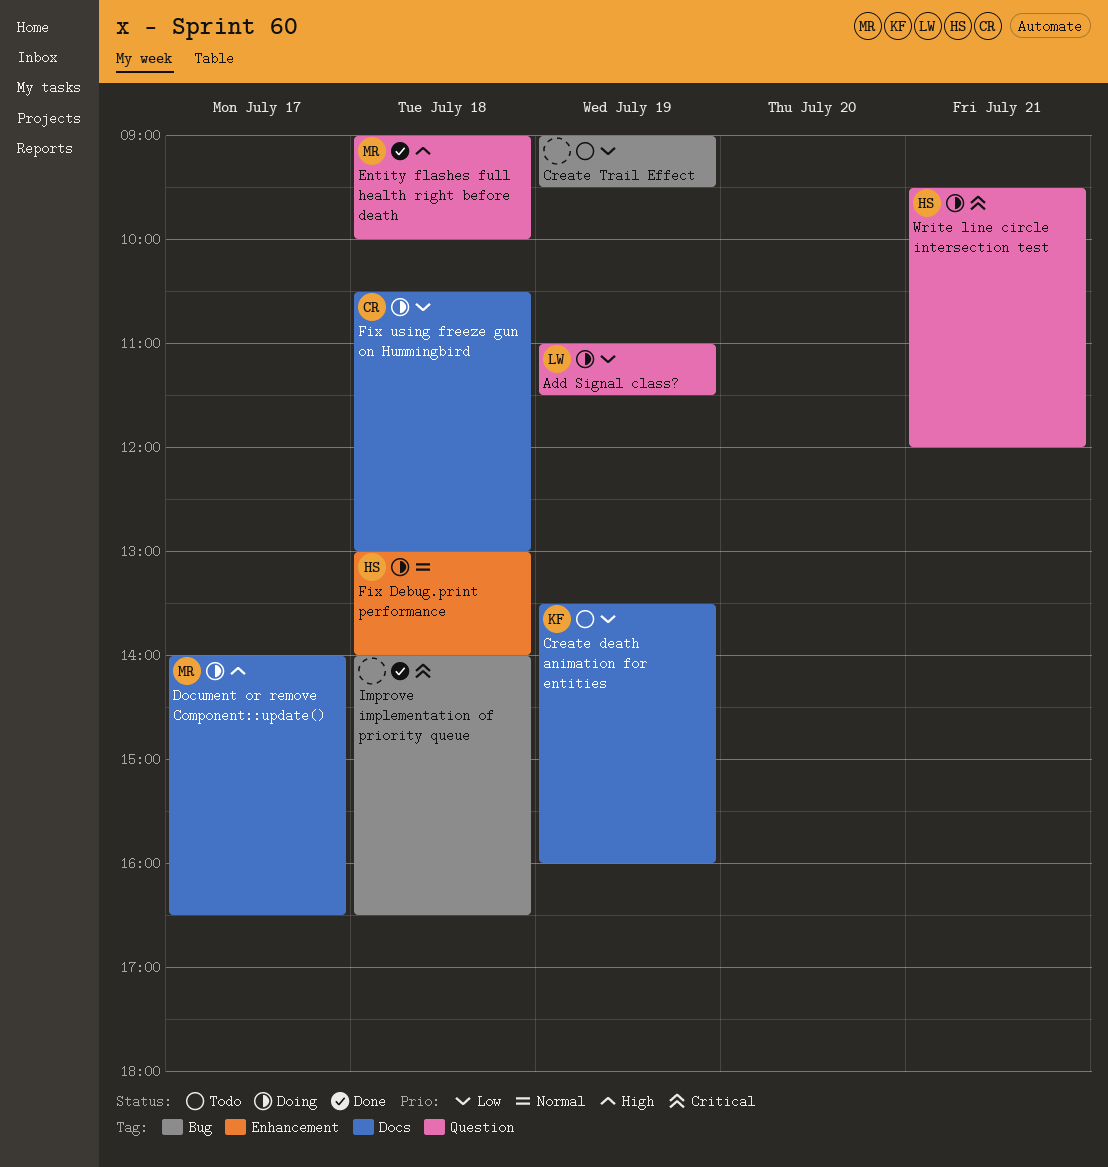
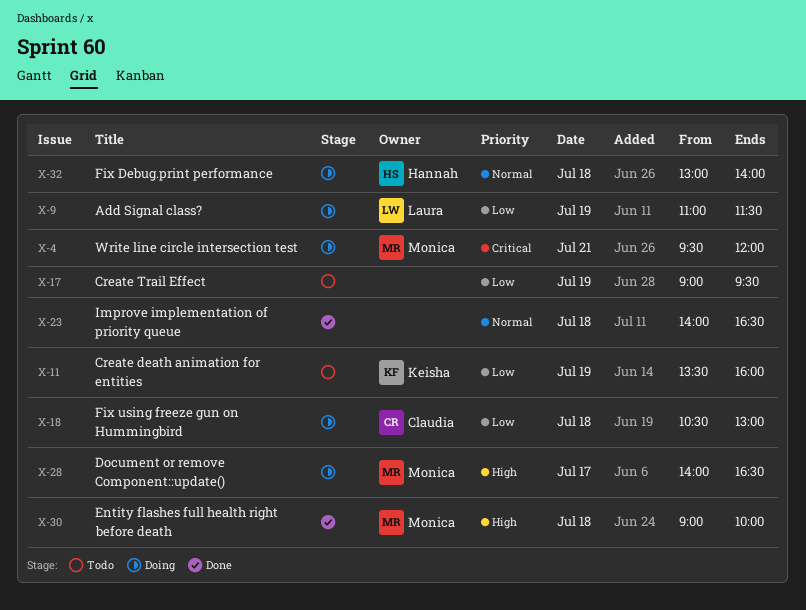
Improve implementation of priority queue, priority: Critical -> Normal
Write line circle intersection test, owner: Hannah -> Monica

